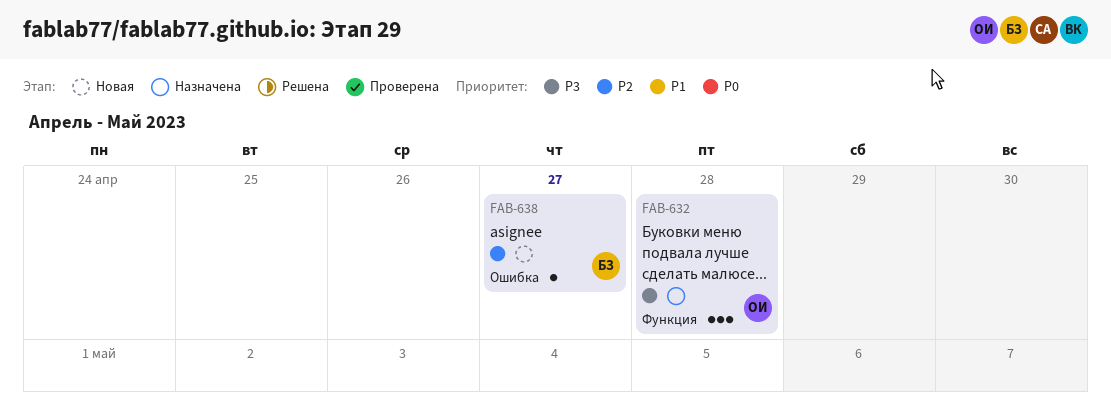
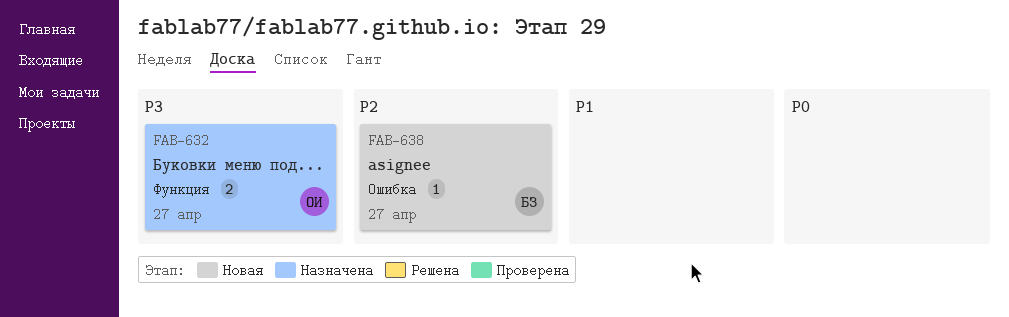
FAB-632, estimate: 3 -> 2
FAB-632, due: Apr 28 -> Apr 27

